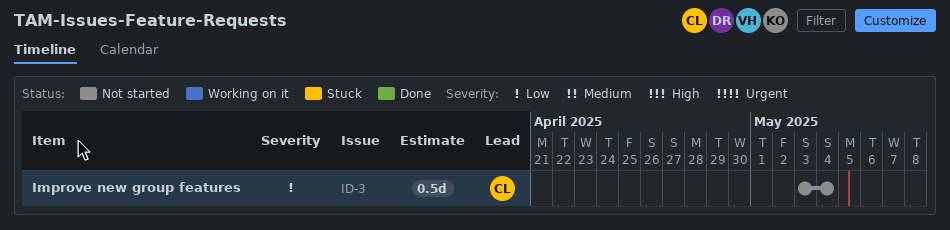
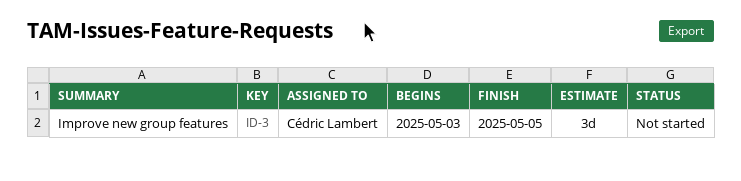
ID-3, estimate: 0.5d -> 3d
ID-3, due: May 4 -> May 5

